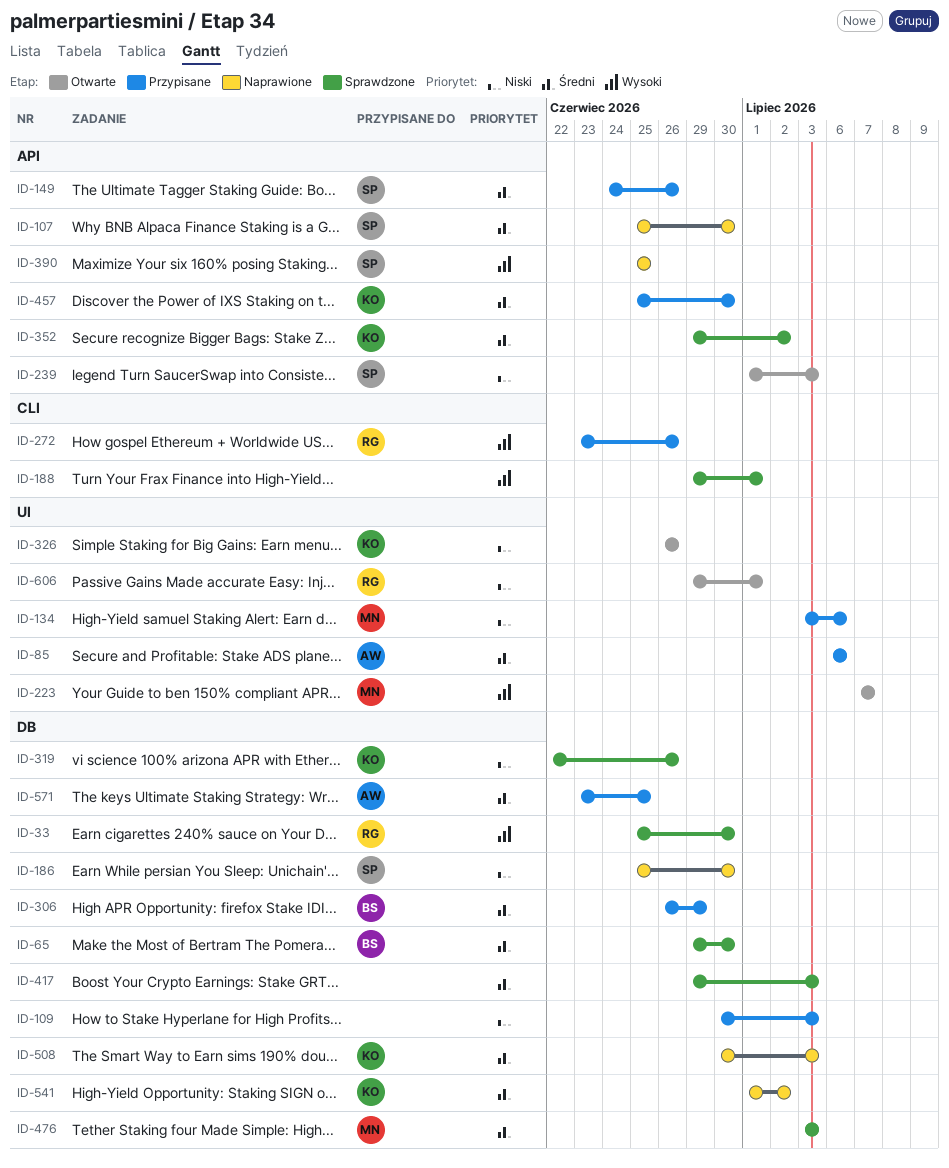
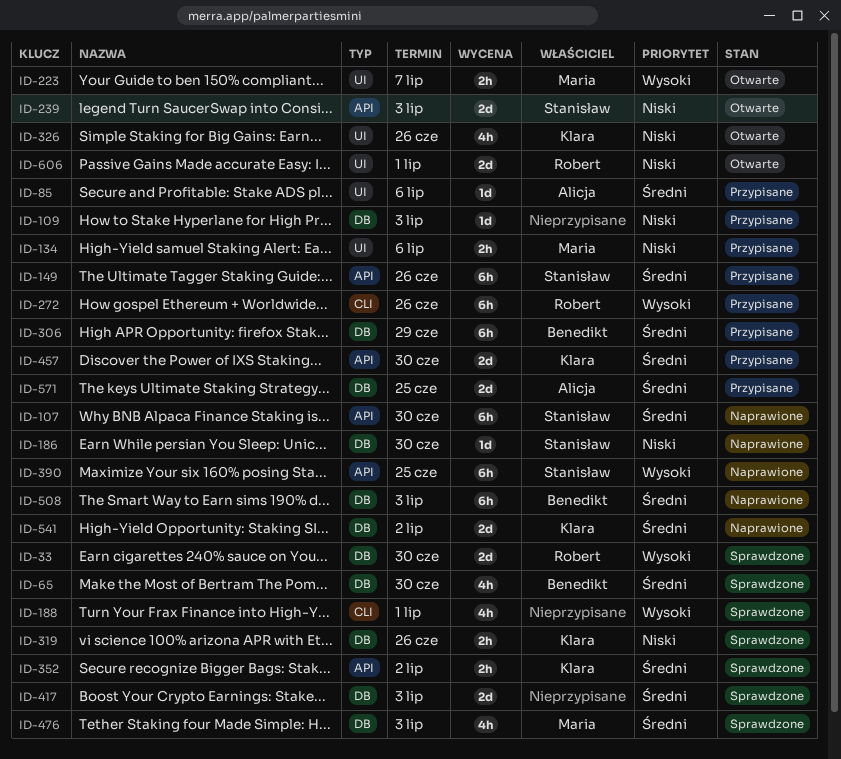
ID-508, owner: Klara -> Benedikt

